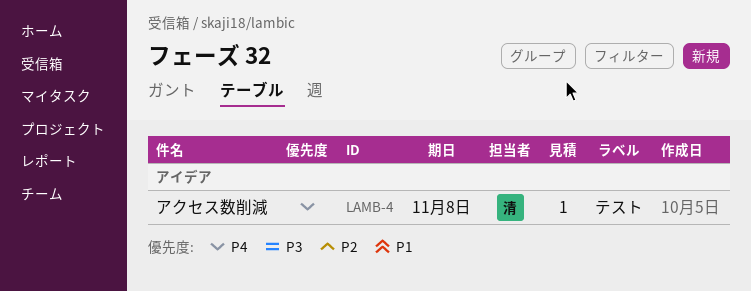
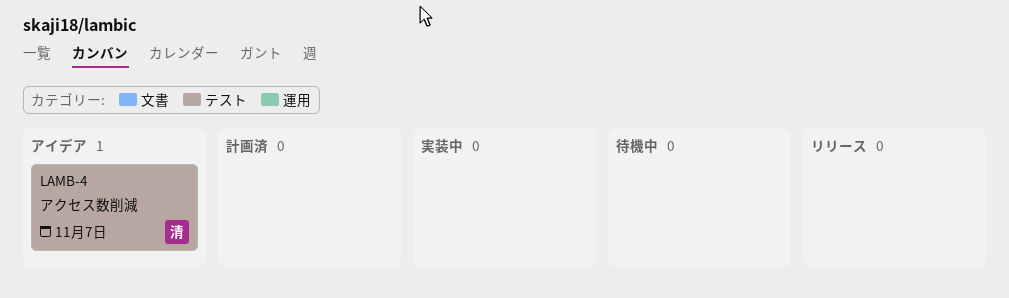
LAMB-4, due: Nov 8 -> Nov 7

